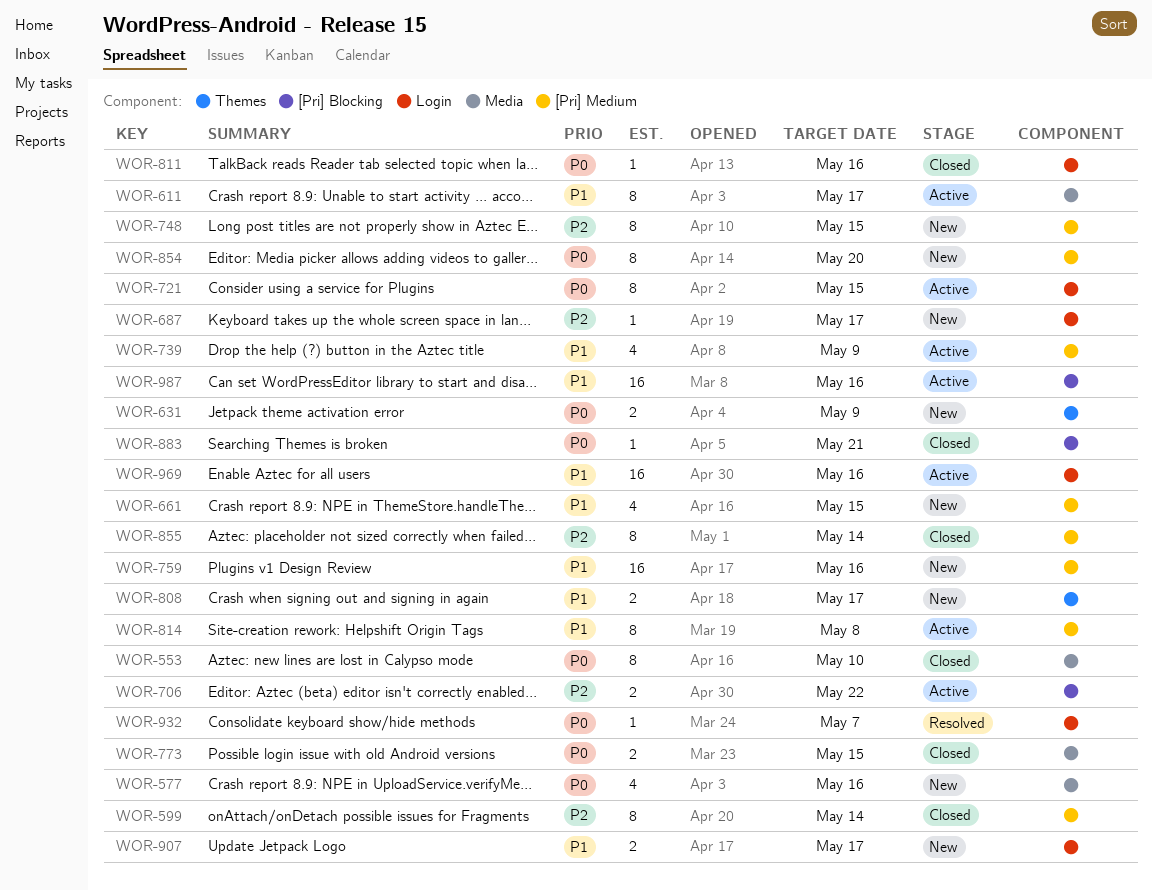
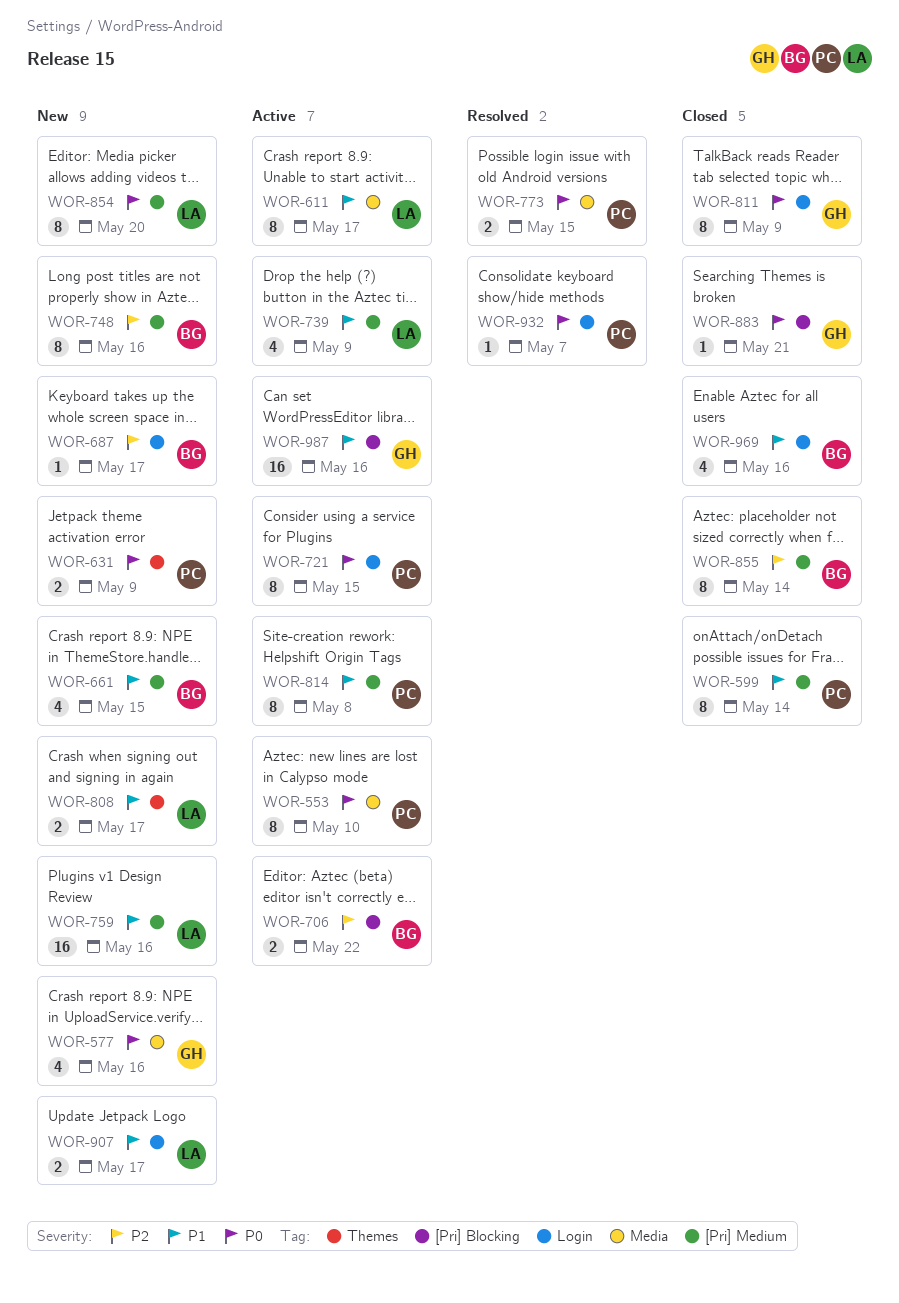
WOR-553, status: Closed -> Active
WOR-599, priority: P2 -> P1
WOR-748, due: May 15 -> May 16
WOR-773, status: Closed -> Resolved
WOR-811, estimate: 1 -> 8
WOR-811, due: May 16 -> May 9
WOR-969, status: Active -> Closed
WOR-969, estimate: 16 -> 4

